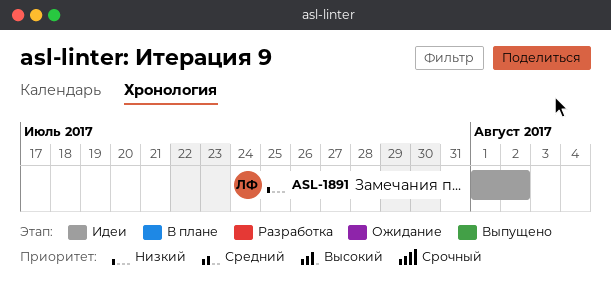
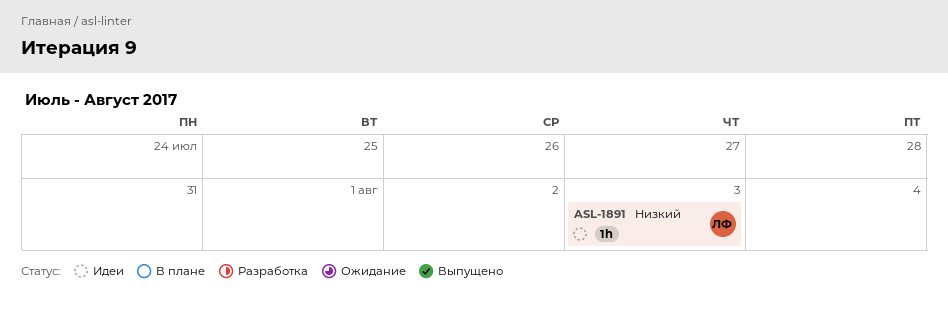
ASL-1891, due: Aug 2 -> Aug 3

